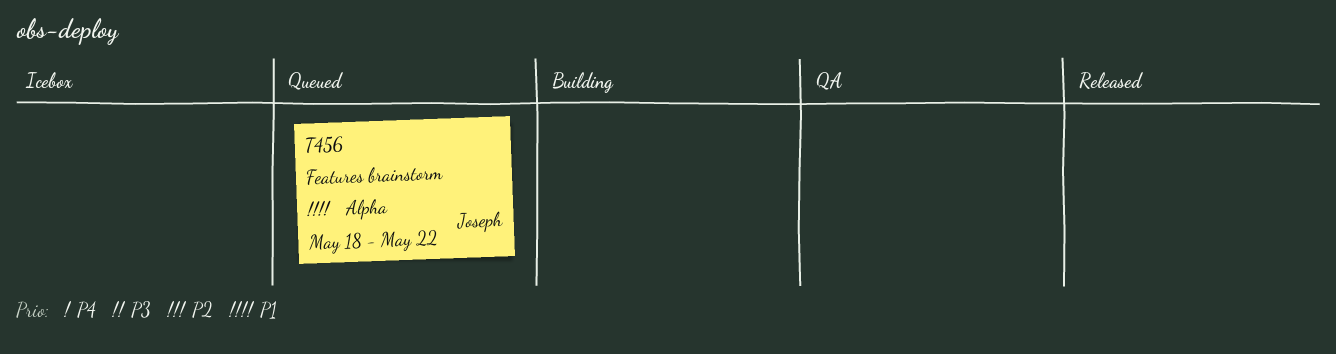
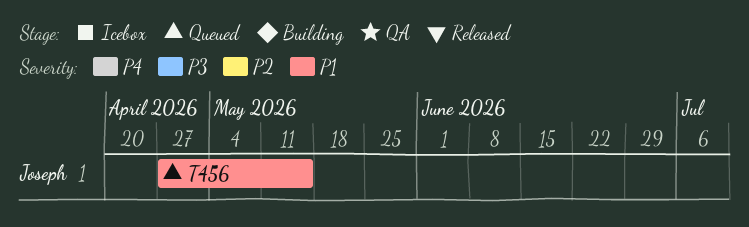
T456, start: May 18 -> Apr 27
T456, due: May 22 -> May 15

